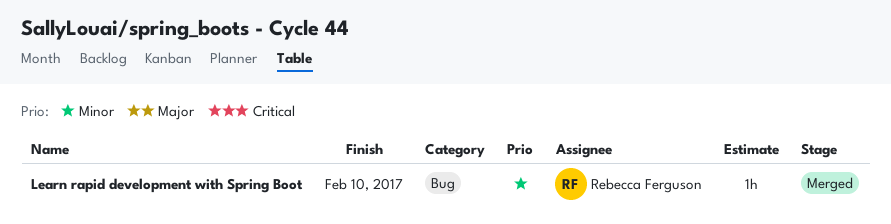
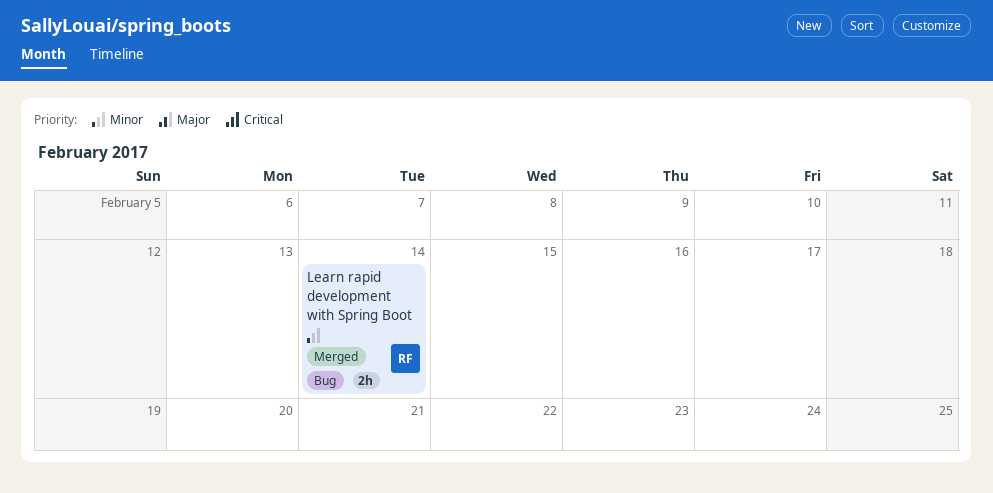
Learn rapid development with Spring Boot, estimate: 1h -> 2h
Learn rapid development with Spring Boot, due: Feb 10 -> Feb 14

